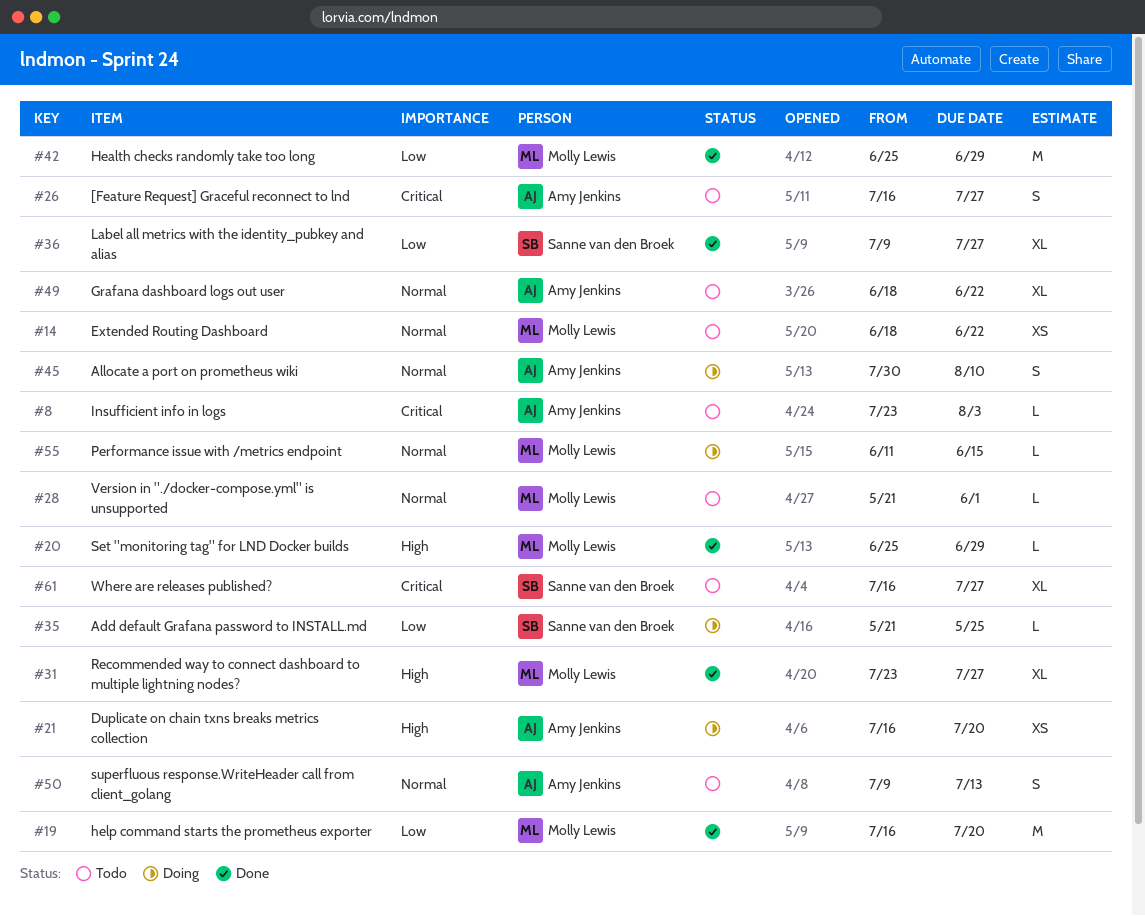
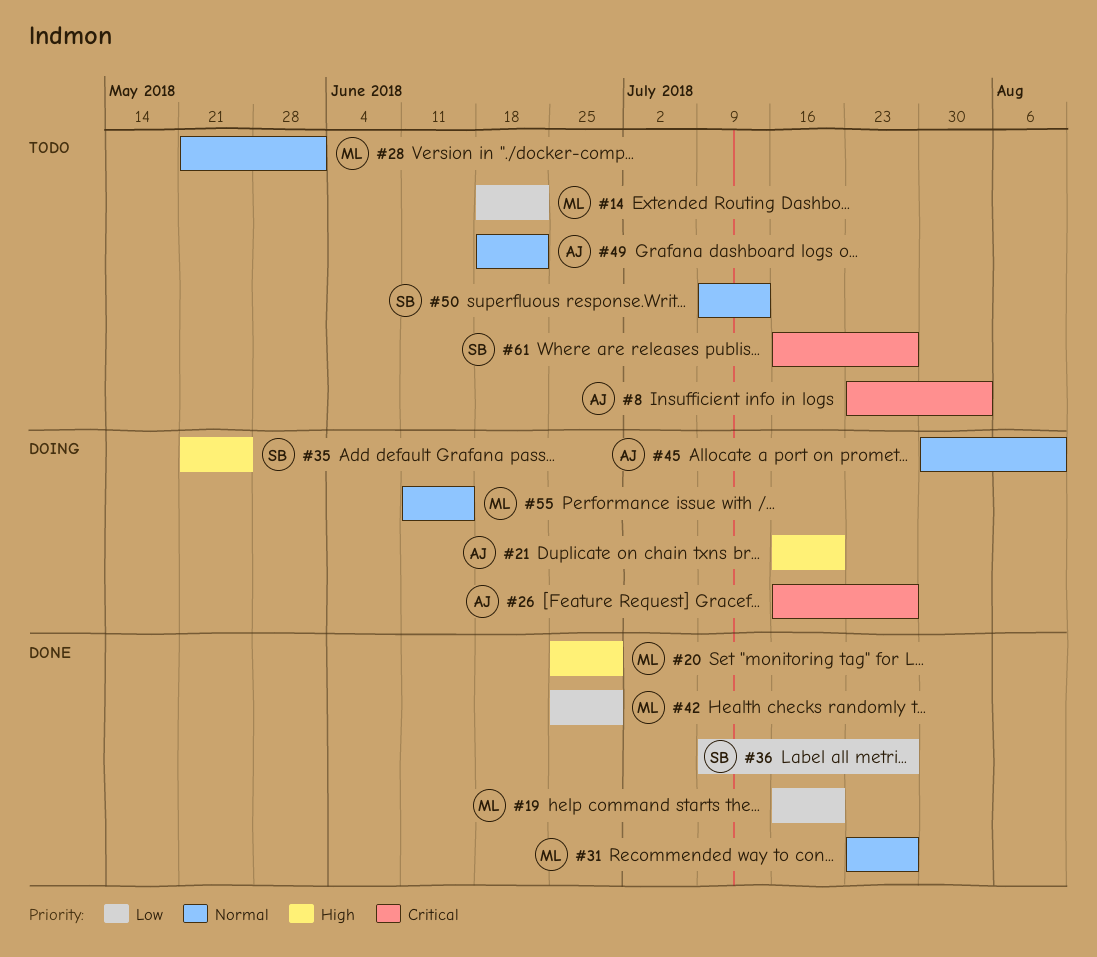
#14, priority: Normal -> Low
#26, status: Todo -> Doing
#31, priority: High -> Normal
#35, priority: Low -> High
#50, owner: Amy Jenkins -> Sanne van den Broek

